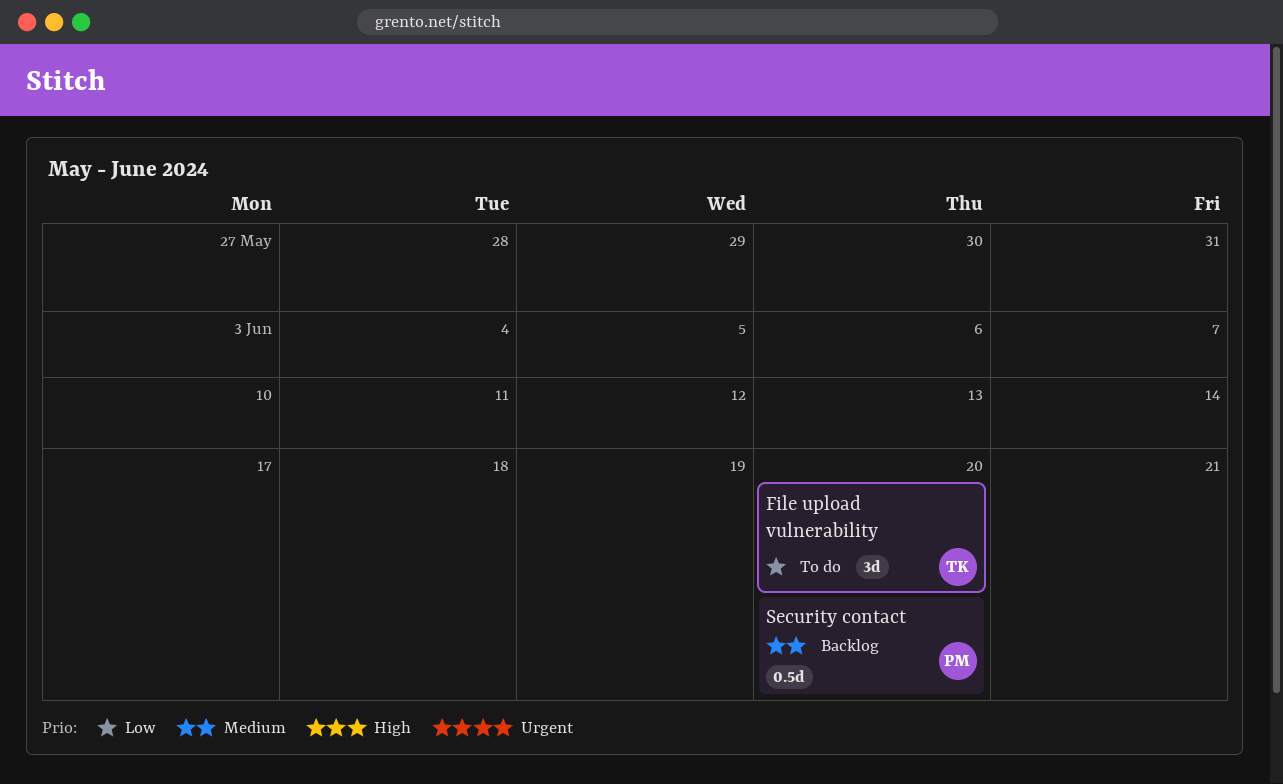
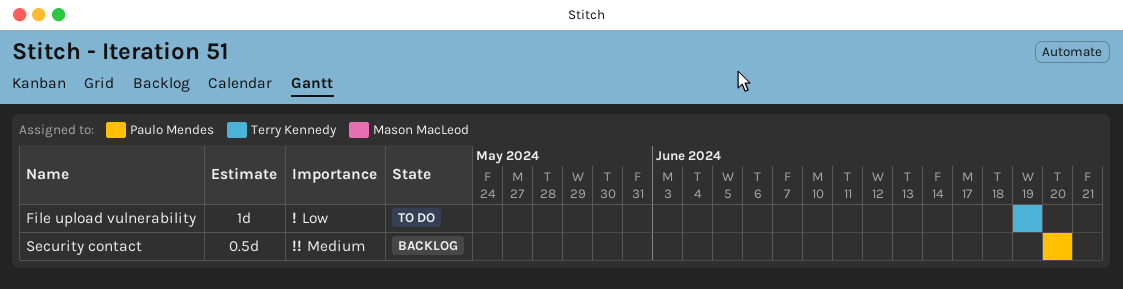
File upload vulnerability, estimate: 3d -> 1d
File upload vulnerability, due: Jun 20 -> Jun 19

